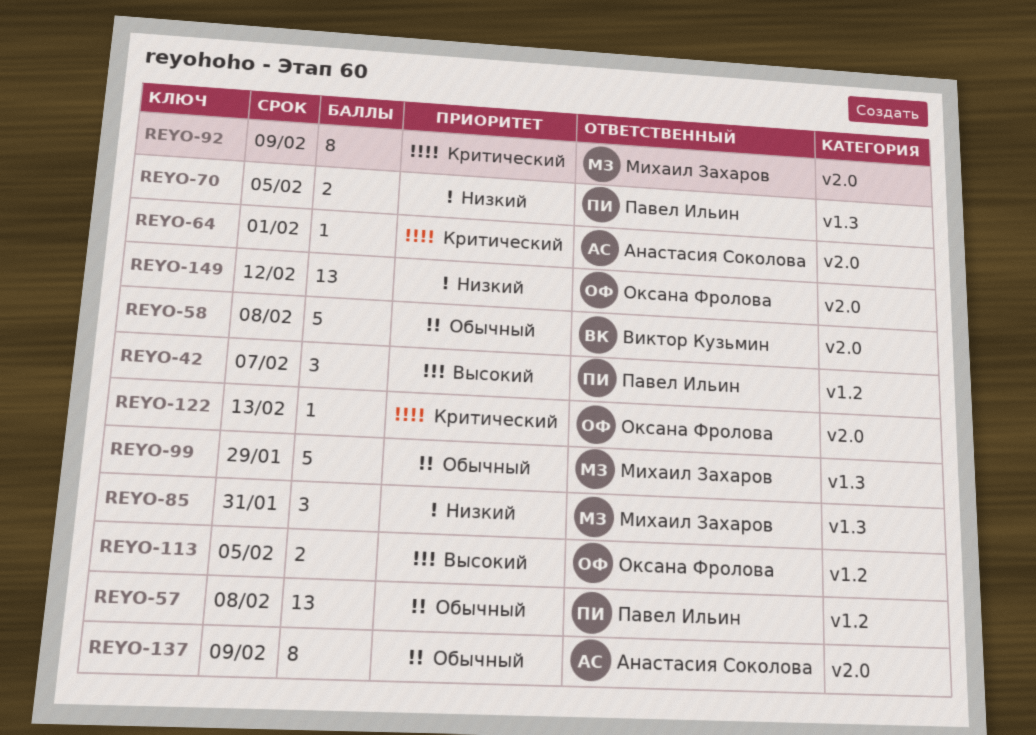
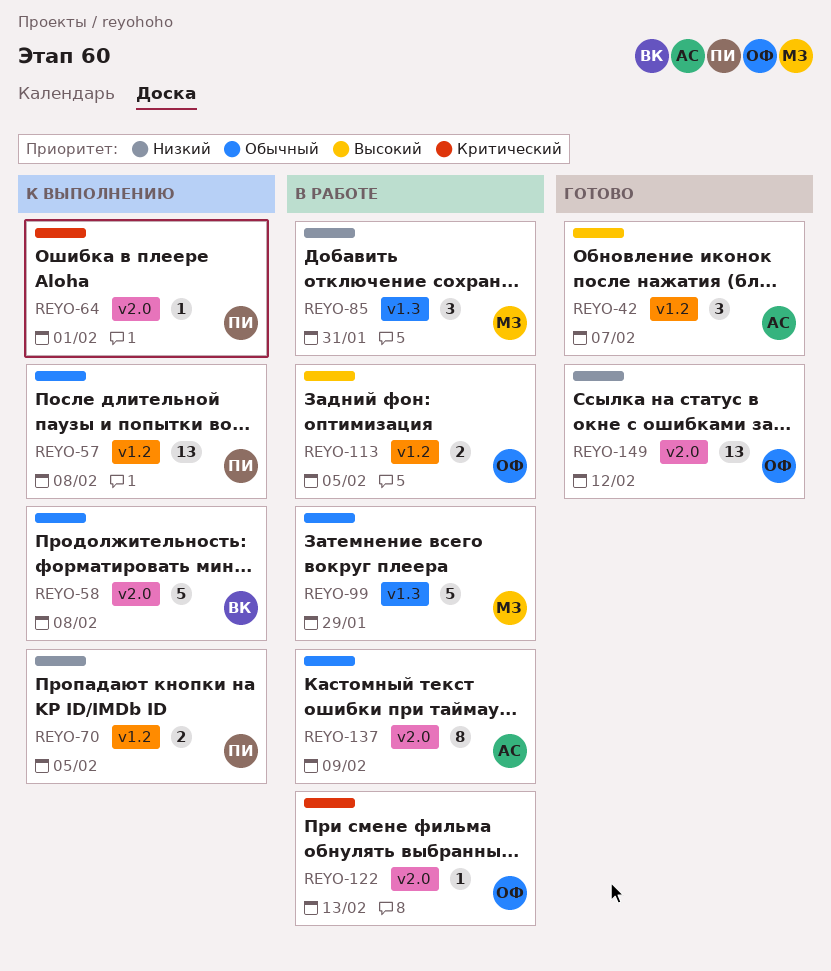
REYO-42, owner: Павел Ильин -> Анастасия Соколова
REYO-64, owner: Анастасия Соколова -> Павел Ильин
REYO-70, label: v1.3 -> v1.2
REYO-92: present -> none

